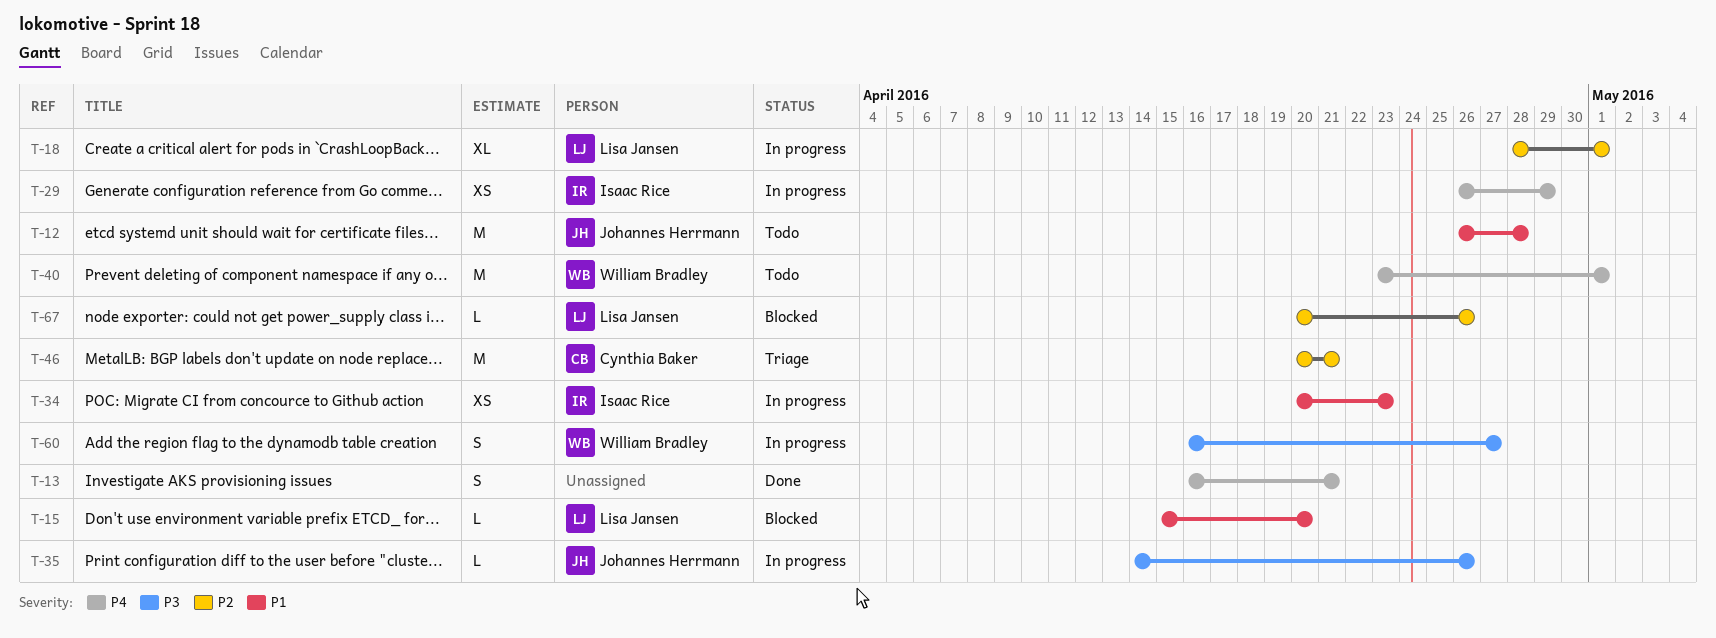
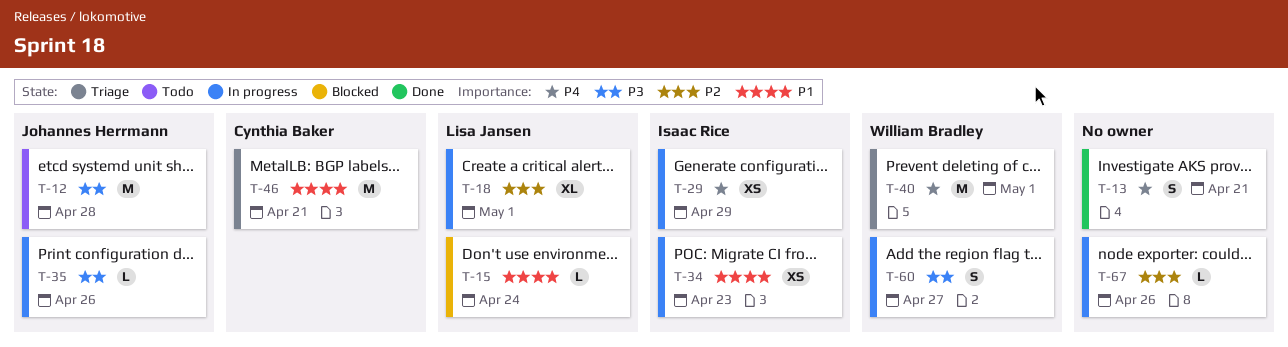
T-12, priority: P1 -> P3
T-15, due: Apr 20 -> Apr 24
T-40, status: Todo -> Triage
T-46, priority: P2 -> P1
T-67, status: Blocked -> In progress
T-67, owner: Lisa Jansen -> none

